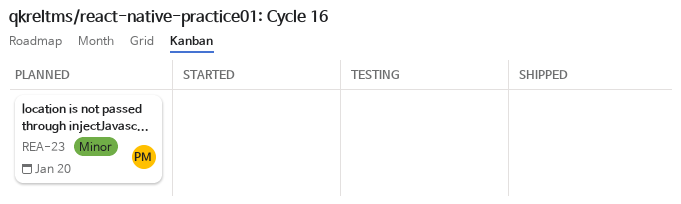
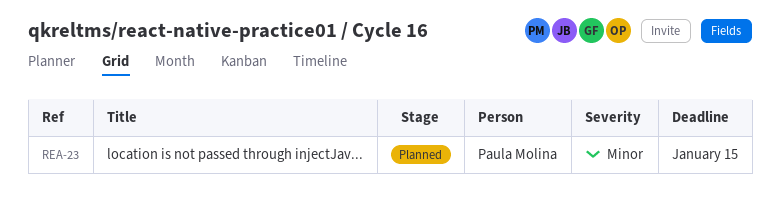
REA-23, due: Jan 20 -> Jan 15

